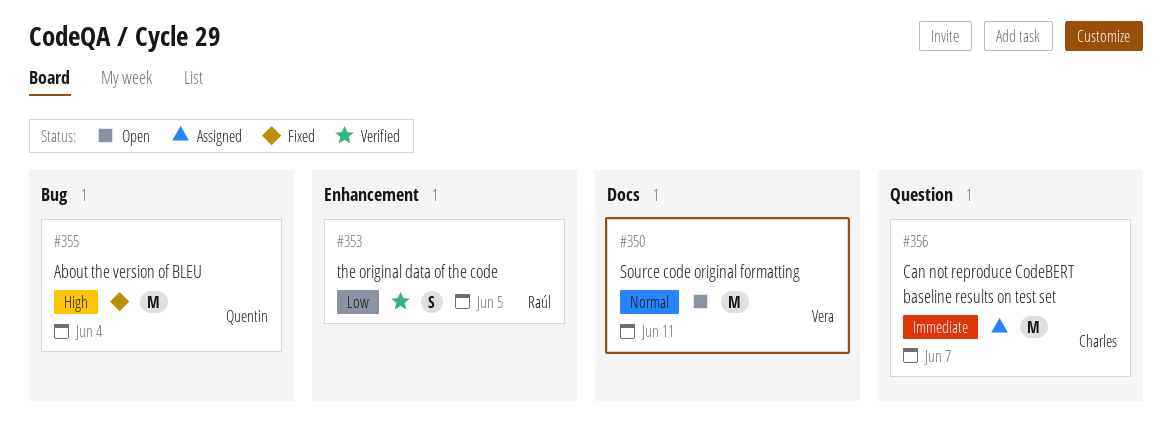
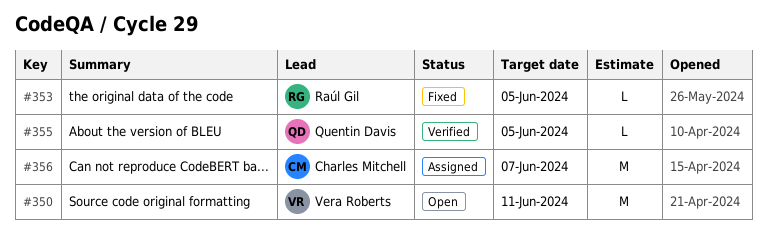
#353, status: Verified -> Fixed
#353, estimate: S -> L
#355, status: Fixed -> Verified
#355, estimate: M -> L
#355, due: Jun 4 -> Jun 5

